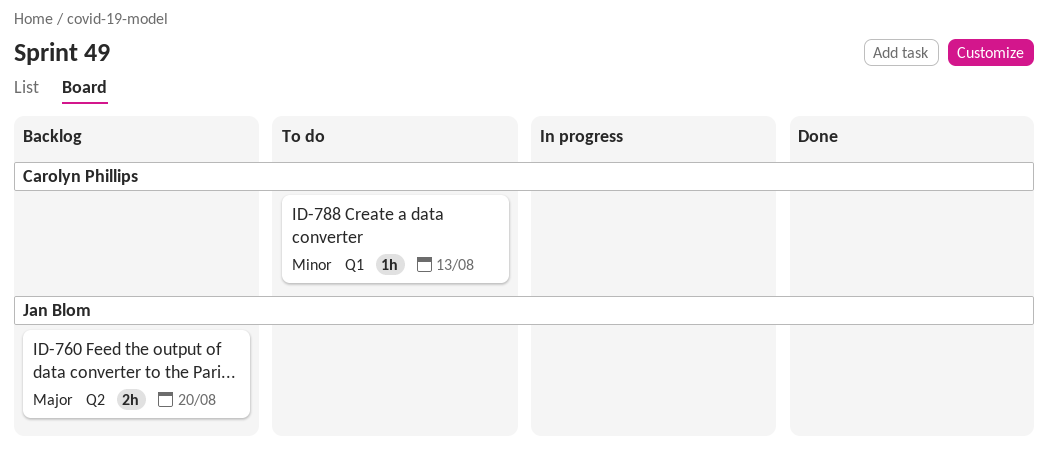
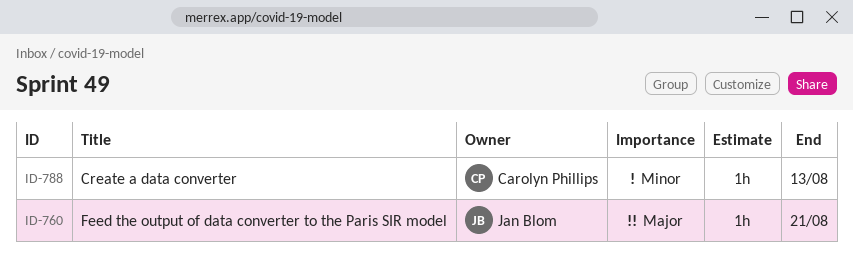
ID-760, estimate: 2h -> 1h
ID-760, due: Aug 20 -> Aug 21

